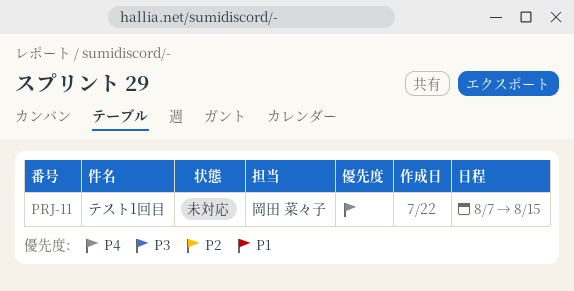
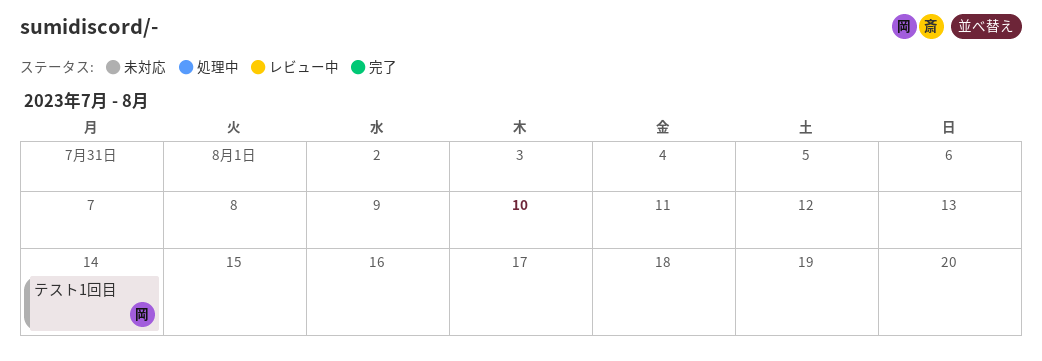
テスト1回目, due: Aug 15 -> Aug 14

